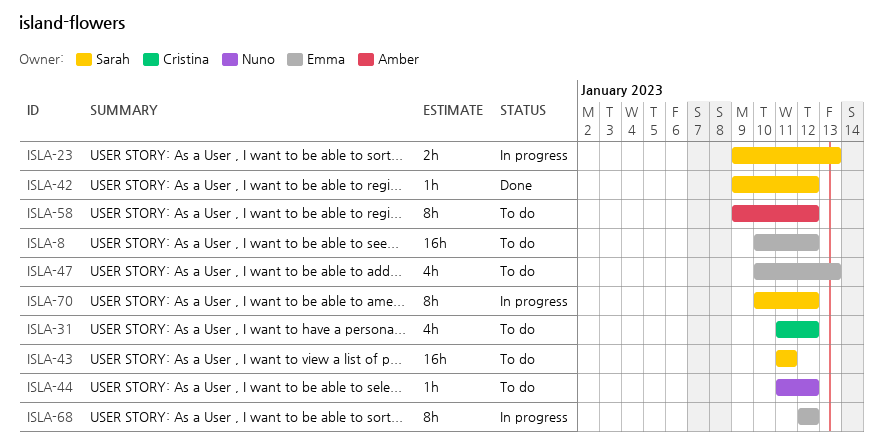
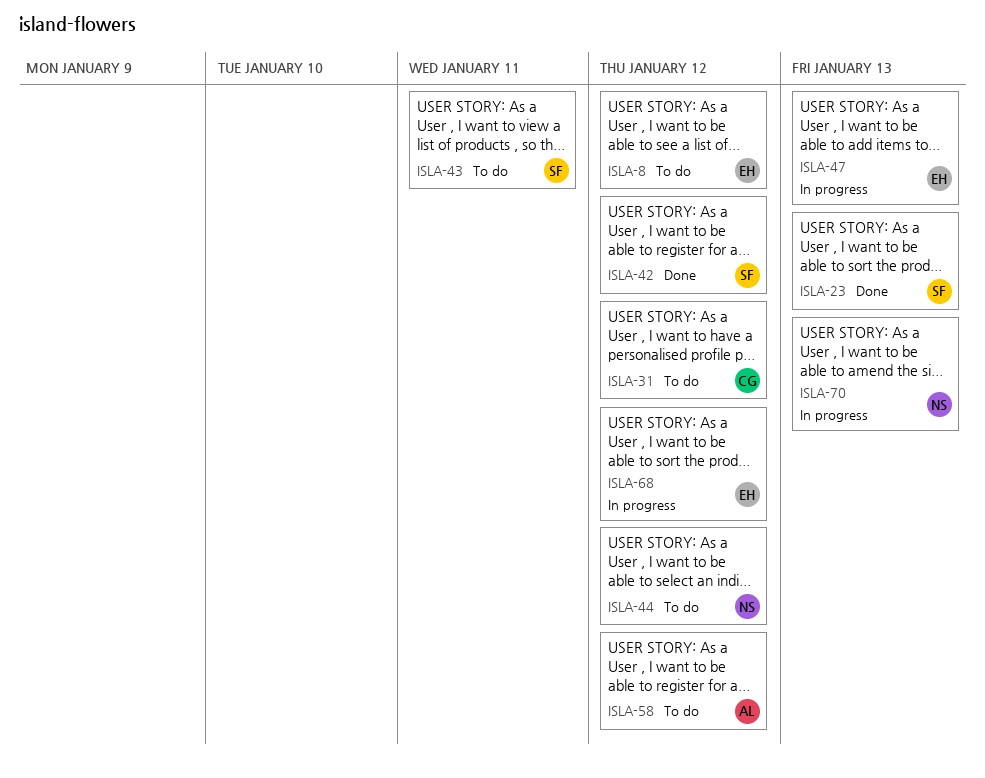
ISLA-23, status: In progress -> Done
ISLA-47, status: To do -> In progress
ISLA-70, owner: Sarah -> Nuno
ISLA-70, due: Jan 12 -> Jan 13

